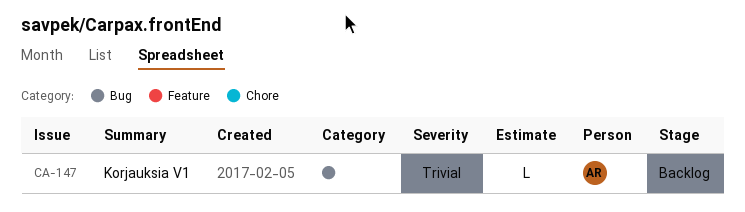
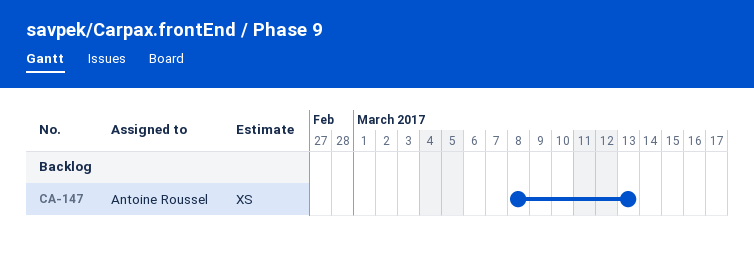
CA-147, estimate: L -> XS

